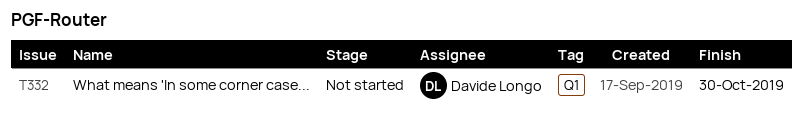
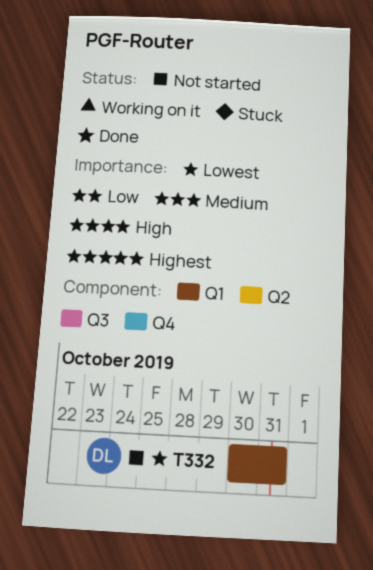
T332, due: Oct 30 -> Oct 31

